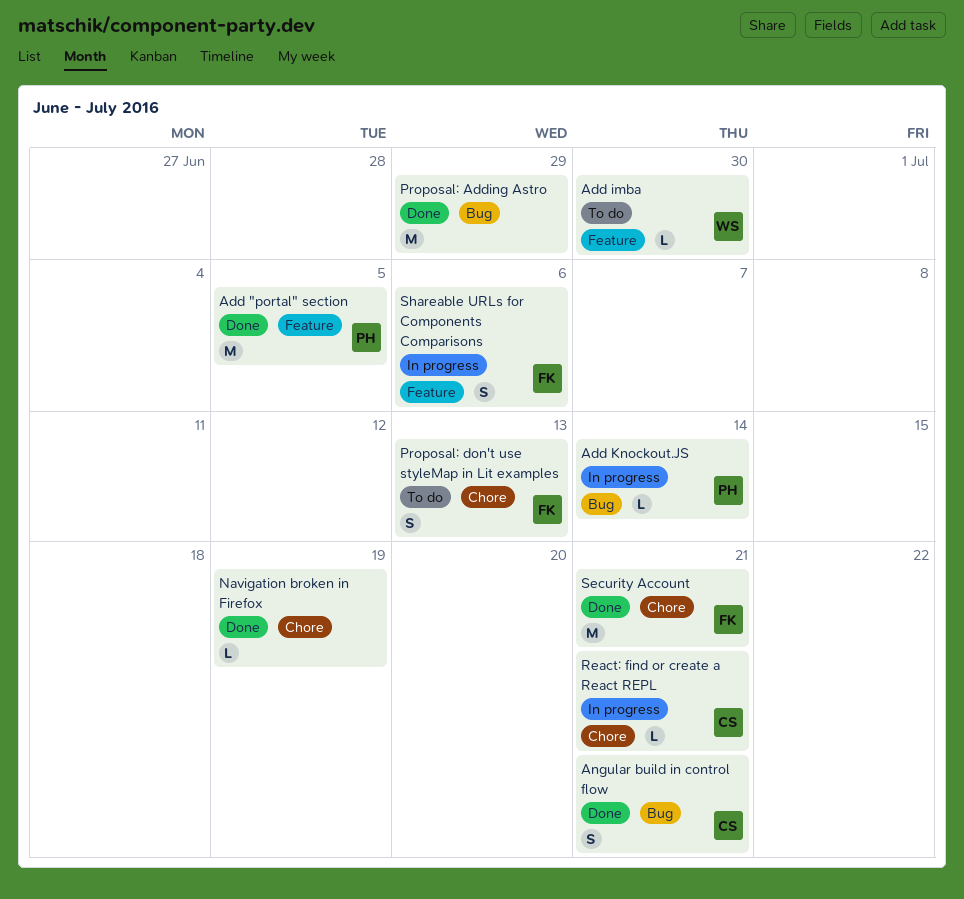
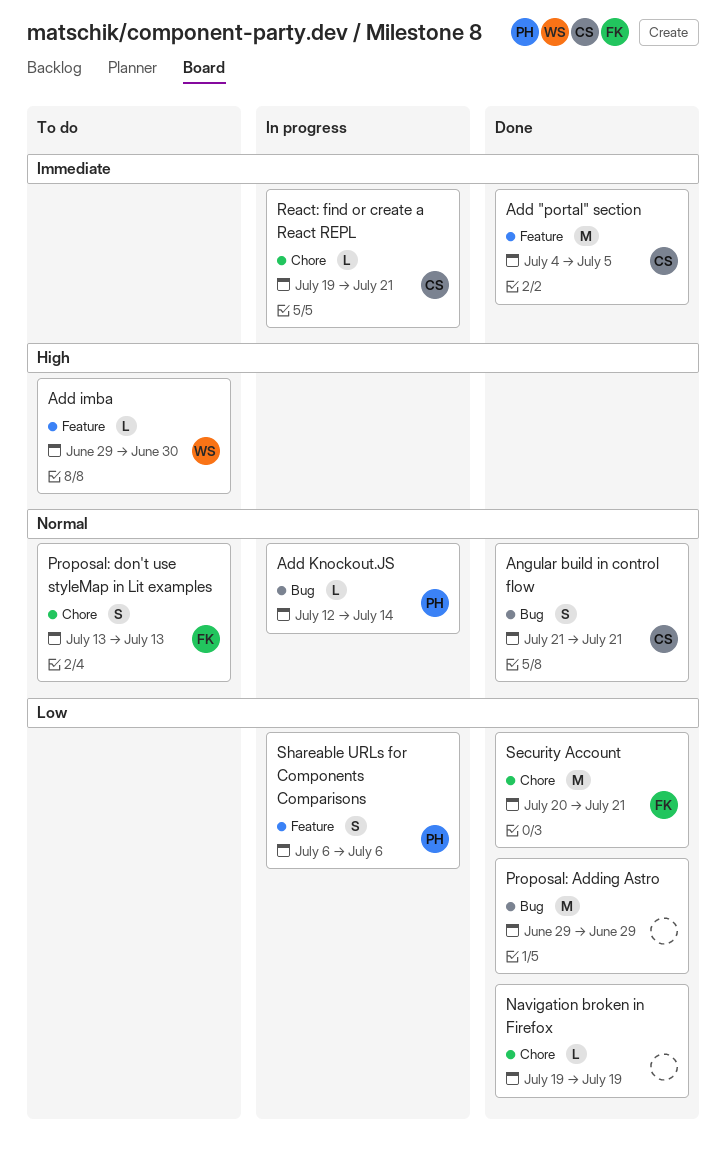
Add "portal" section, owner: PH -> CS
Shareable URLs for Components Comparisons, owner: FK -> PH

